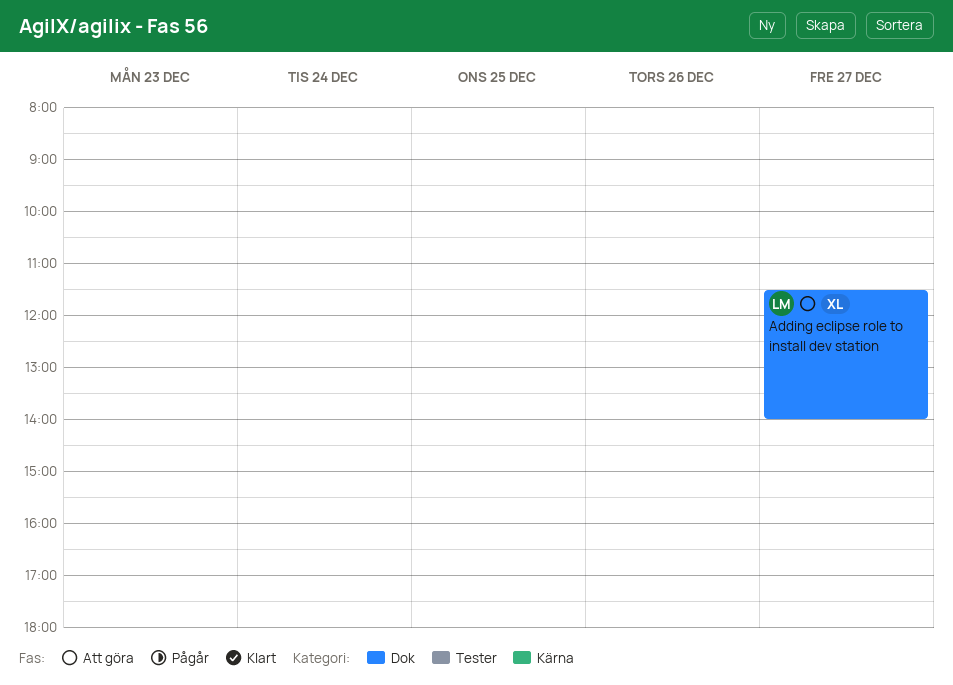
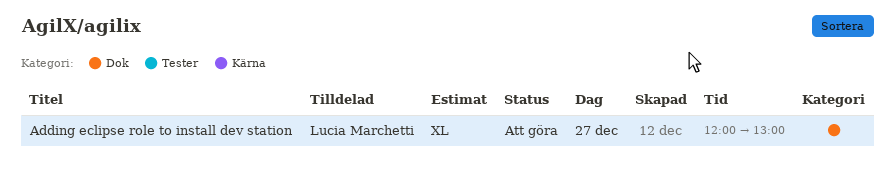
Adding eclipse role to install dev station, begins: 11:30 -> 12:00
Adding eclipse role to install dev station, ends: 14:00 -> 13:00

